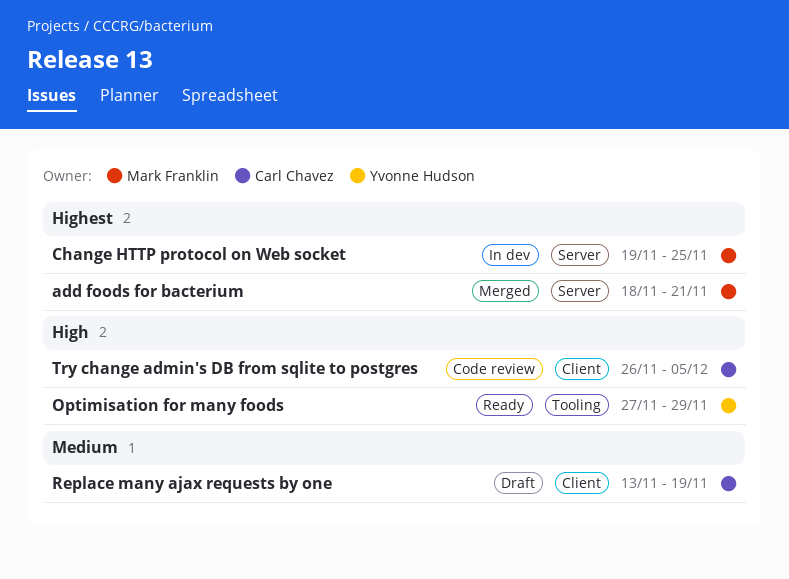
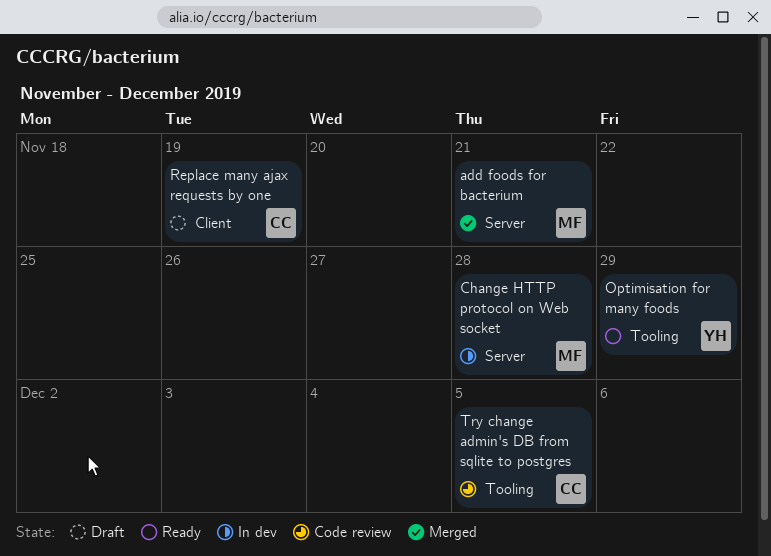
Change HTTP protocol on Web socket, due: Nov 25 -> Nov 28
Try change admin's DB from sqlite to postgres, label: Client -> Tooling

